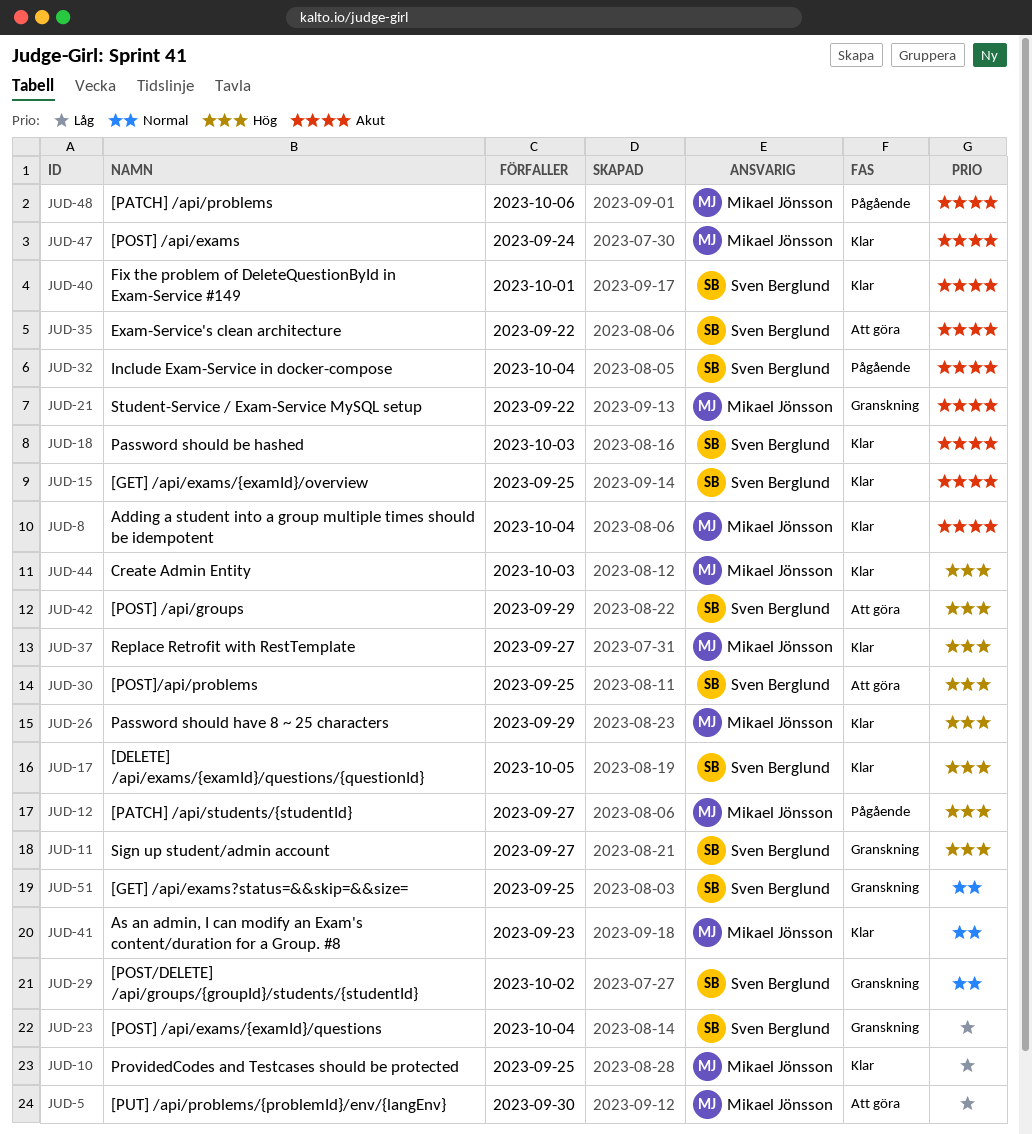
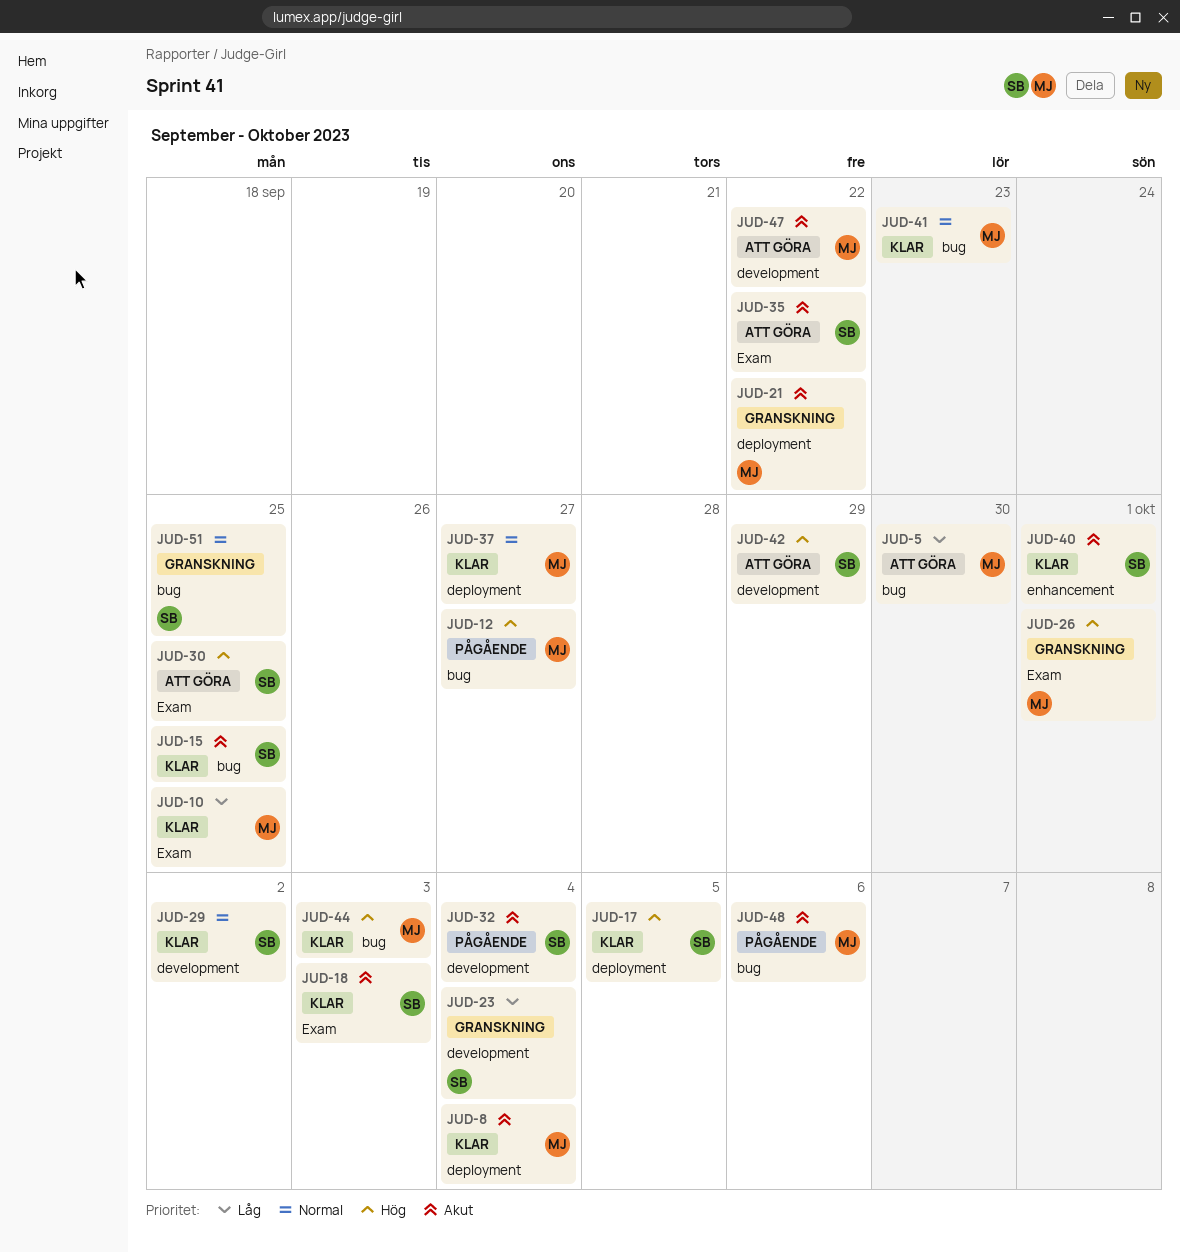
JUD-11: present -> none
JUD-26, status: Klar -> Granskning
JUD-26, due: Sep 29 -> Oct 1
JUD-29, status: Granskning -> Klar
JUD-37, priority: Hög -> Normal
JUD-47, status: Klar -> Att göra
JUD-47, due: Sep 24 -> Sep 22

